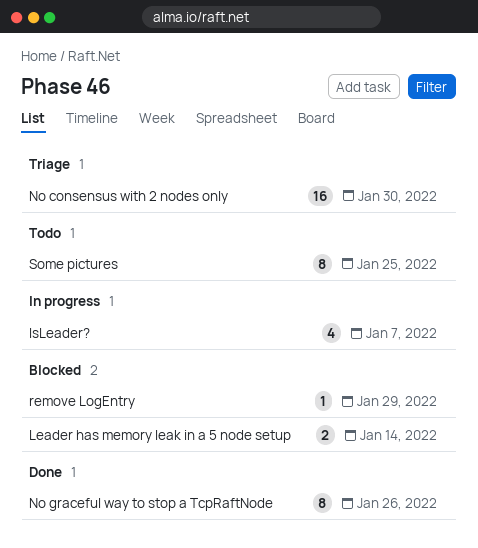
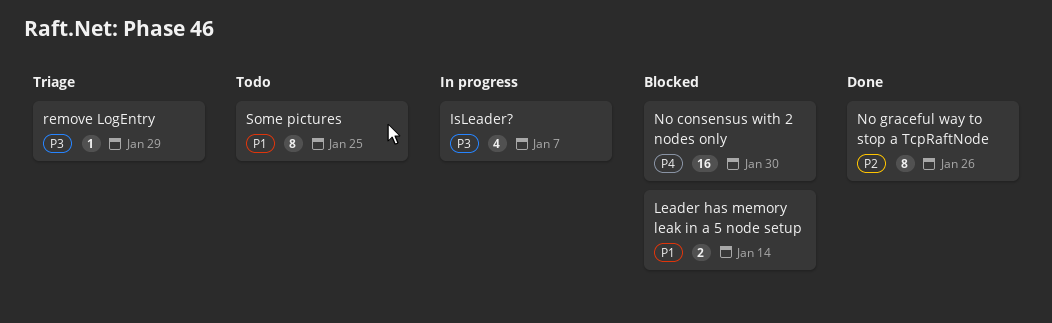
No consensus with 2 nodes only, status: Triage -> Blocked
remove LogEntry, status: Blocked -> Triage

